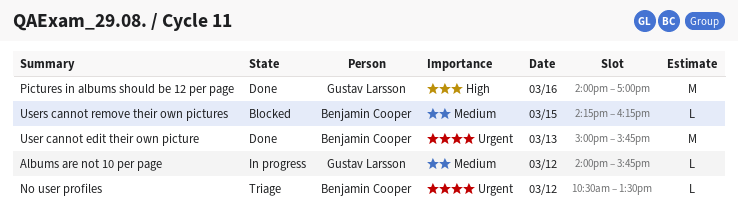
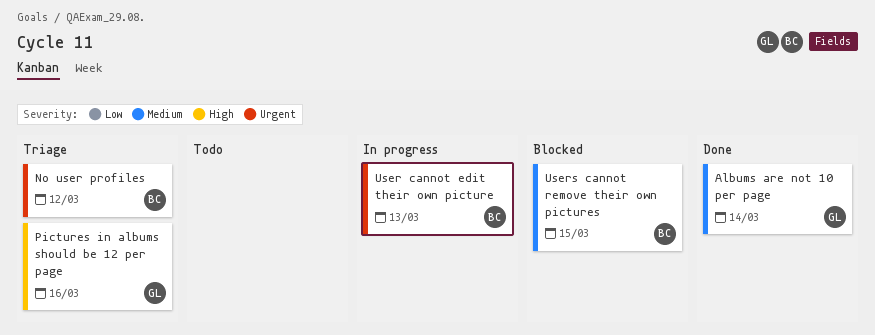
Albums are not 10 per page, status: In progress -> Done
Albums are not 10 per page, day: Mar 12 -> Mar 14
Pictures in albums should be 12 per page, status: Done -> Triage
User cannot edit their own picture, status: Done -> In progress

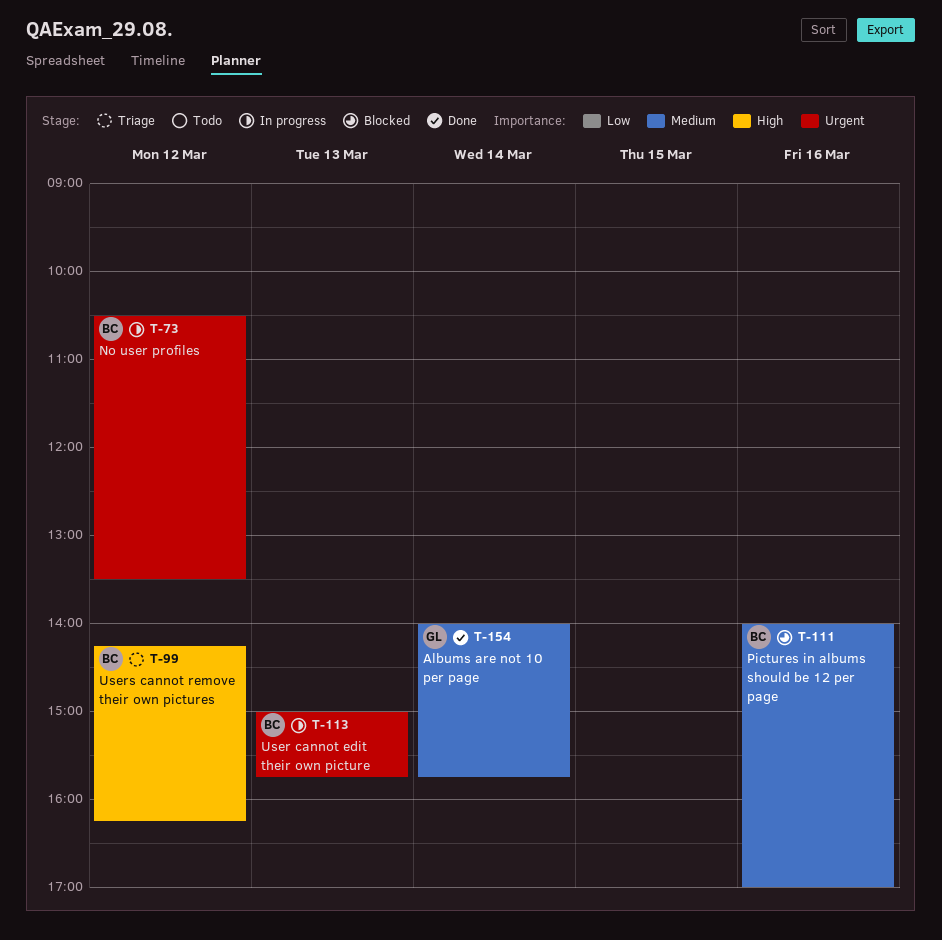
No user profiles, status: Triage -> In progress
Pictures in albums should be 12 per page, status: Triage -> Blocked
Pictures in albums should be 12 per page, owner: GL -> BC
Pictures in albums should be 12 per page, priority: High -> Medium
Users cannot remove their own pictures, status: Blocked -> Triage
Users cannot remove their own pictures, priority: Medium -> High
Users cannot remove their own pictures, day: Mar 15 -> Mar 12

